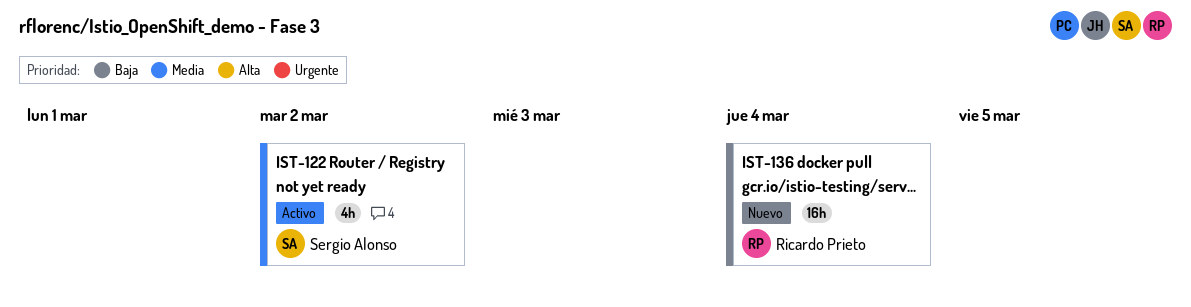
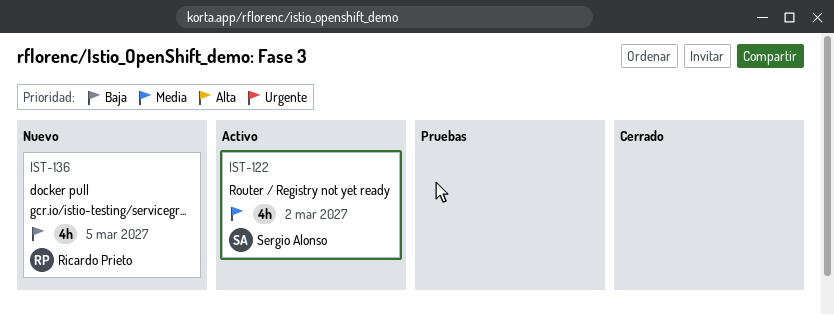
IST-136, estimate: 16h -> 4h
IST-136, due: Mar 4 -> Mar 5

